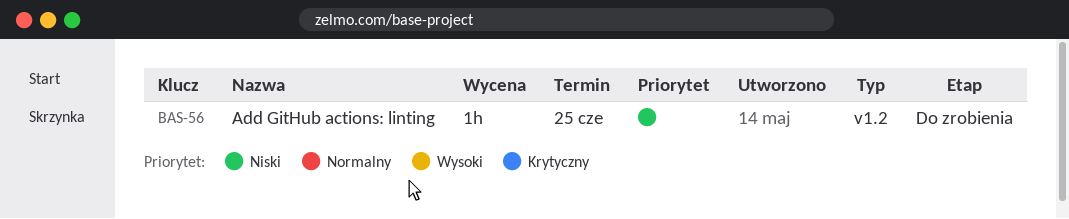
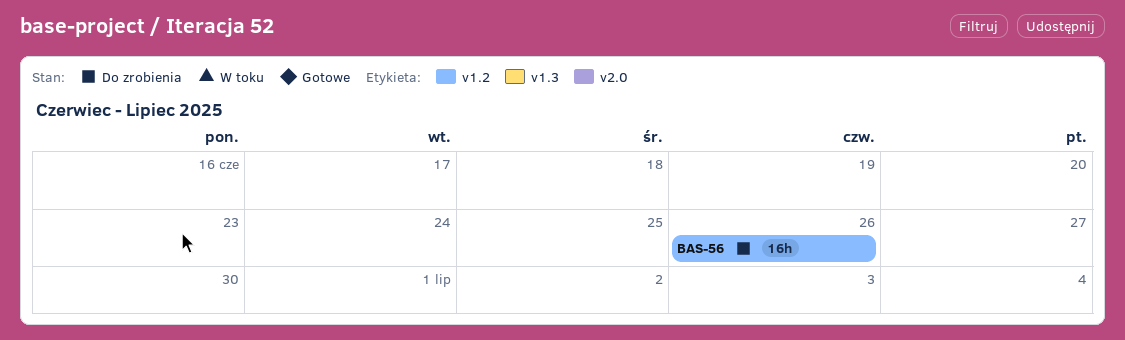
BAS-56, estimate: 1h -> 16h
BAS-56, due: Jun 25 -> Jun 26

